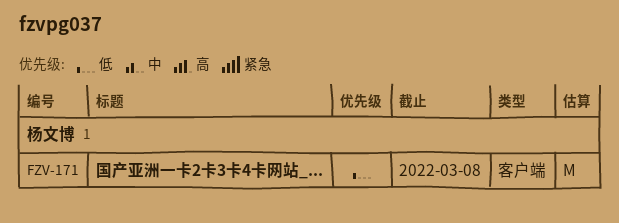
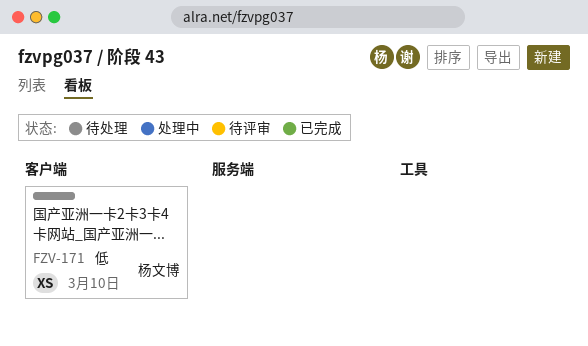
FZV-171, estimate: M -> XS
FZV-171, due: Mar 8 -> Mar 10

